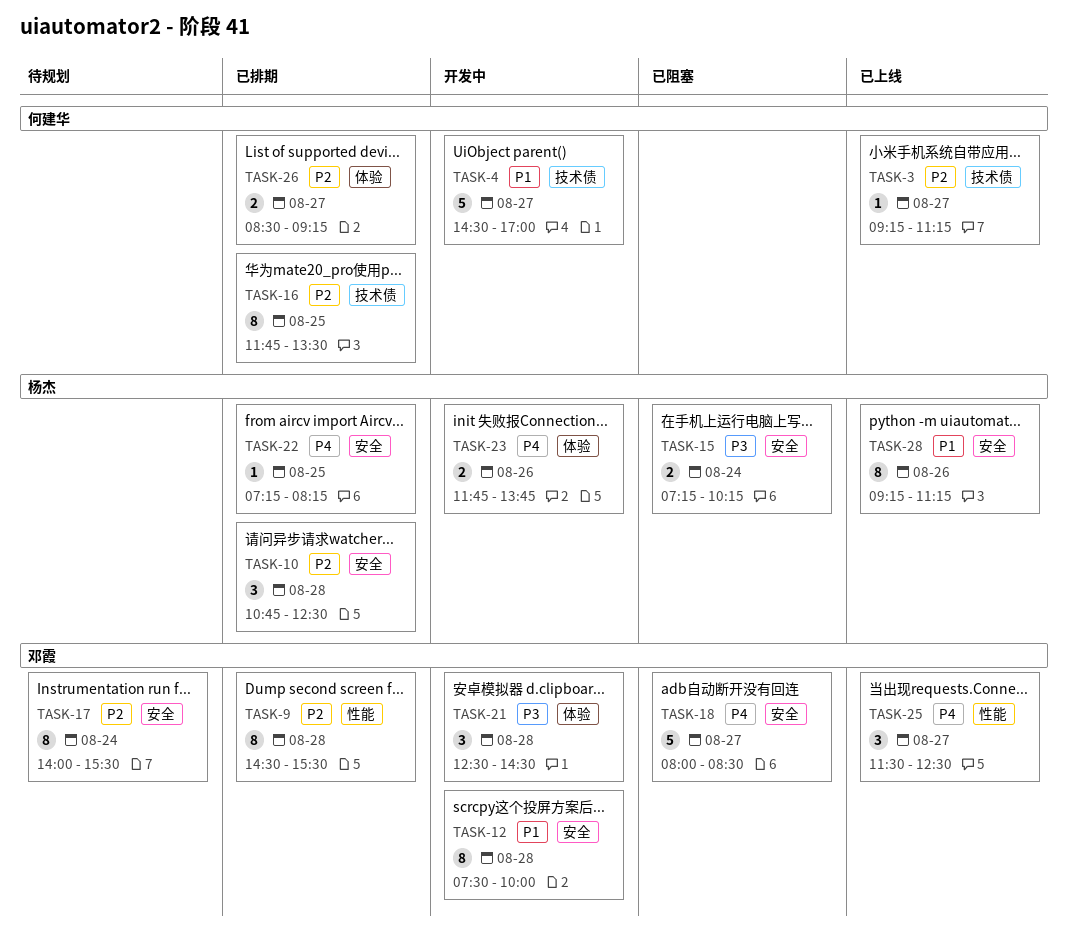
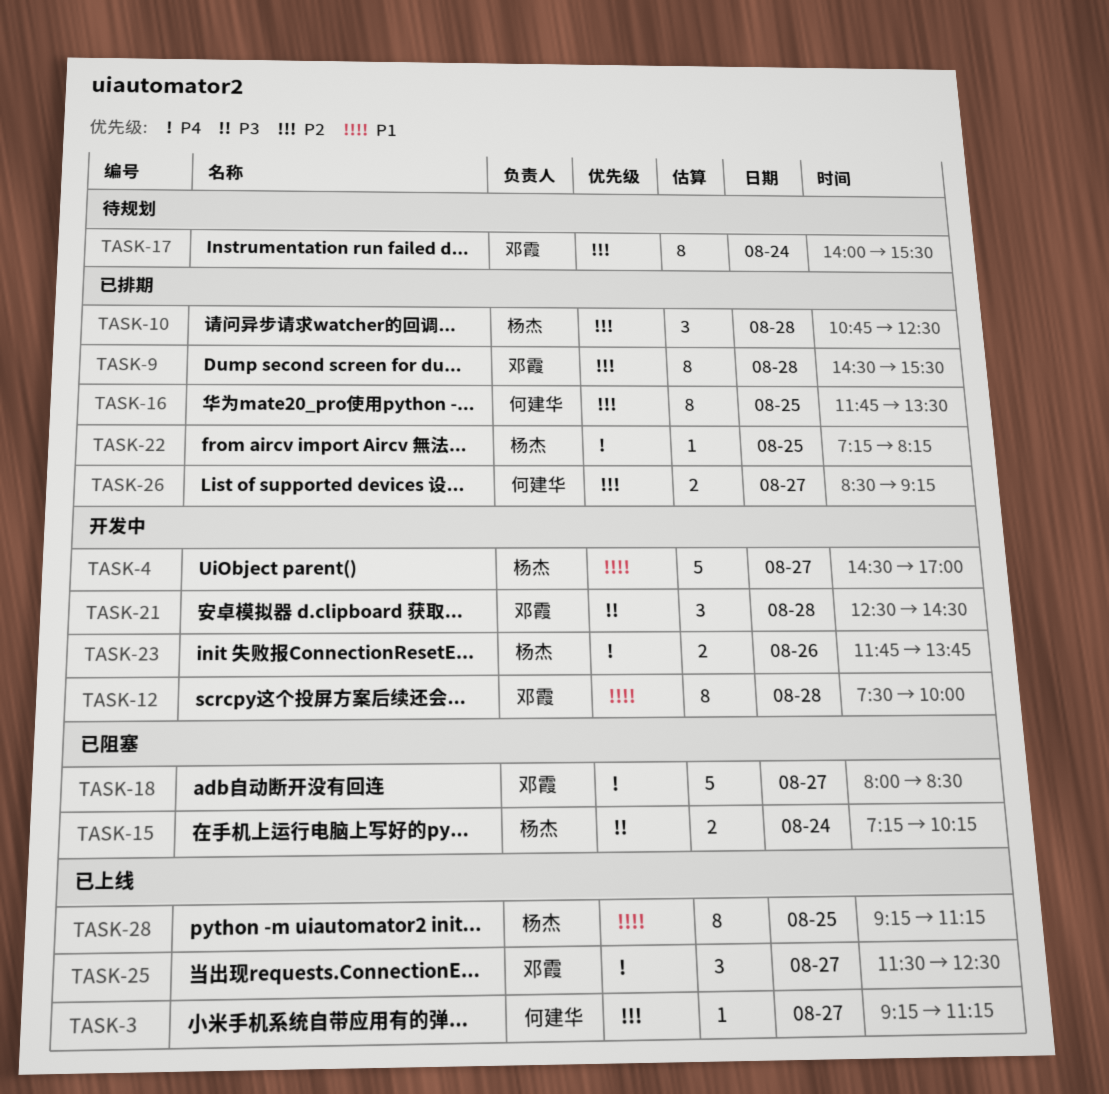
TASK-4, owner: 何建华 -> 杨杰
TASK-28, day: Aug 26 -> Aug 25

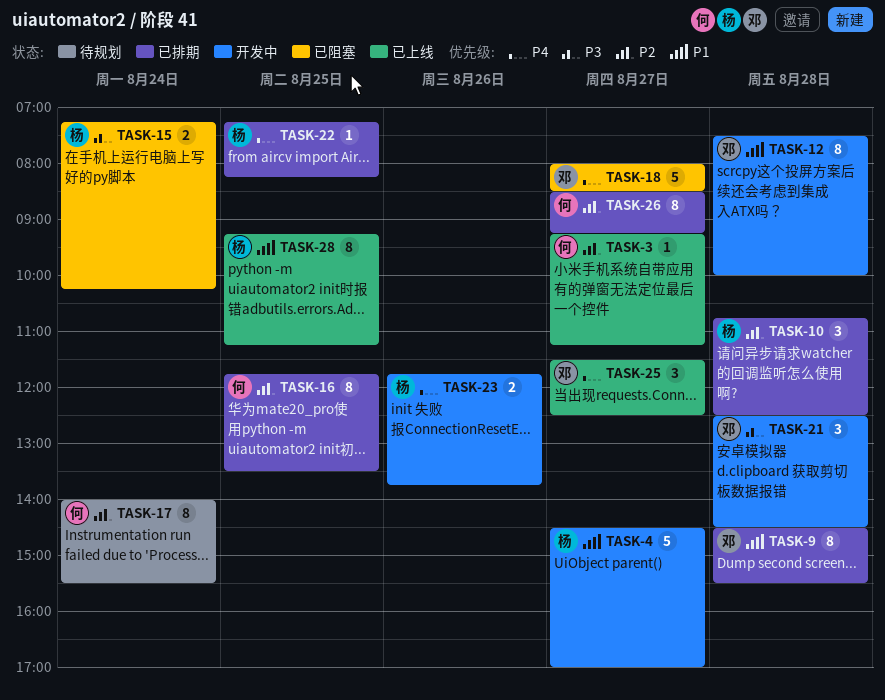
TASK-9, priority: P2 -> P1
TASK-17, owner: 邓霞 -> 何建华
TASK-26, estimate: 2 -> 8

